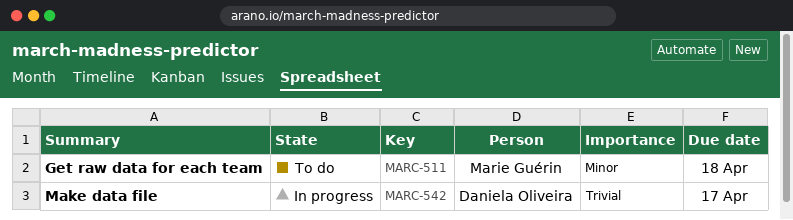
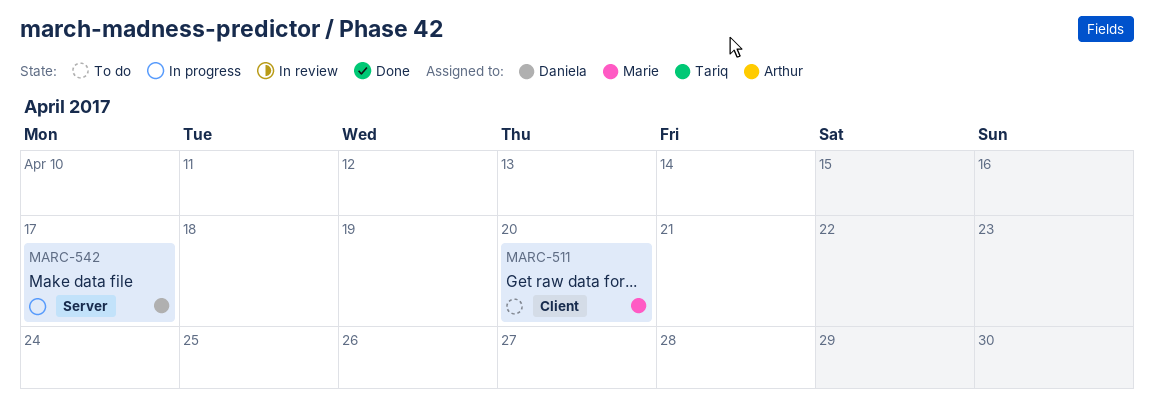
MARC-511, due: Apr 18 -> Apr 20

